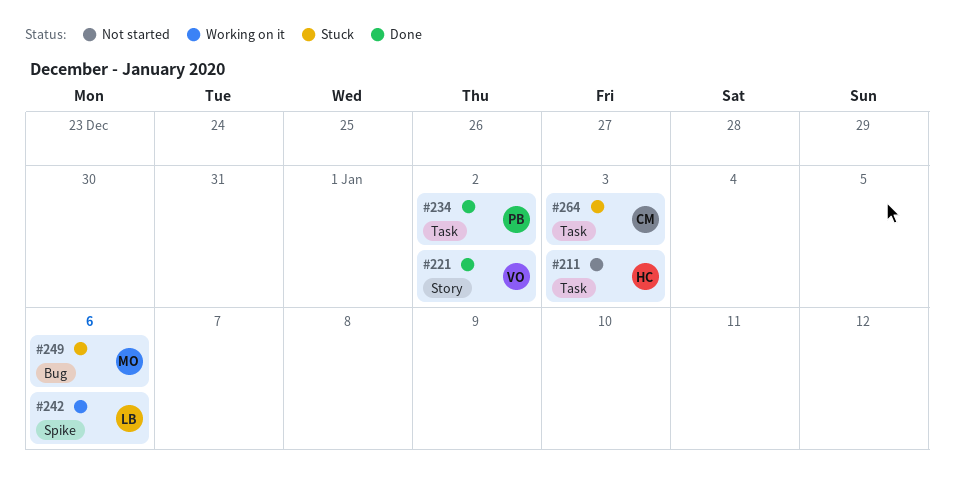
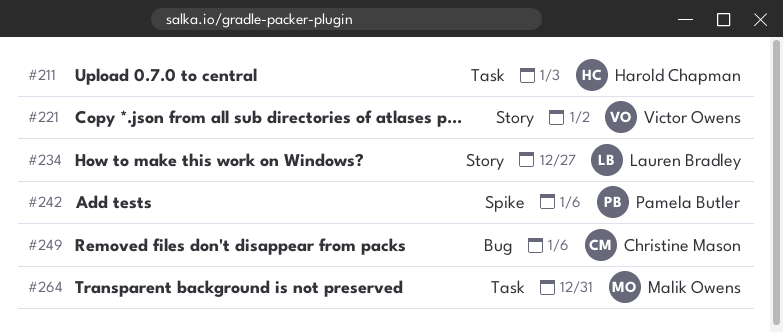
#234, owner: Pamela Butler -> Lauren Bradley
#234, label: Task -> Story
#234, due: Jan 2 -> Dec 27
#242, owner: Lauren Bradley -> Pamela Butler
#249, owner: Malik Owens -> Christine Mason
#264, owner: Christine Mason -> Malik Owens
#264, due: Jan 3 -> Dec 31

